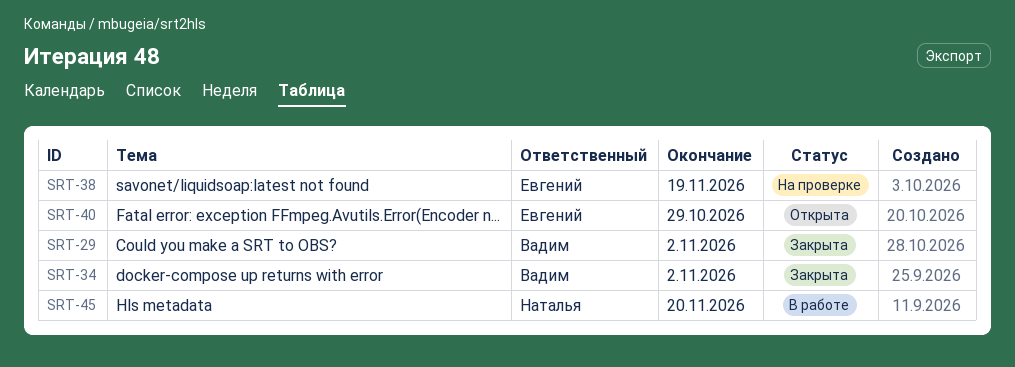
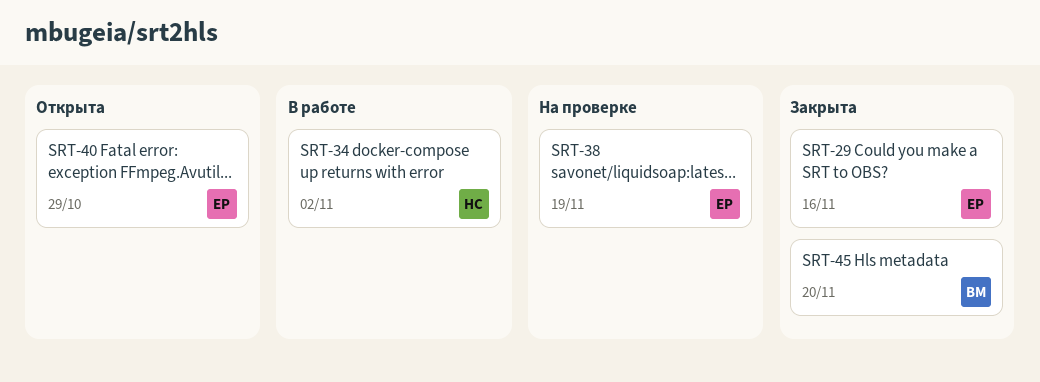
SRT-29, owner: Вадим -> Евгений
SRT-29, due: Nov 2 -> Nov 16
SRT-34, status: Закрыта -> В работе
SRT-34, owner: Вадим -> Наталья
SRT-45, status: В работе -> Закрыта
SRT-45, owner: Наталья -> Вадим

